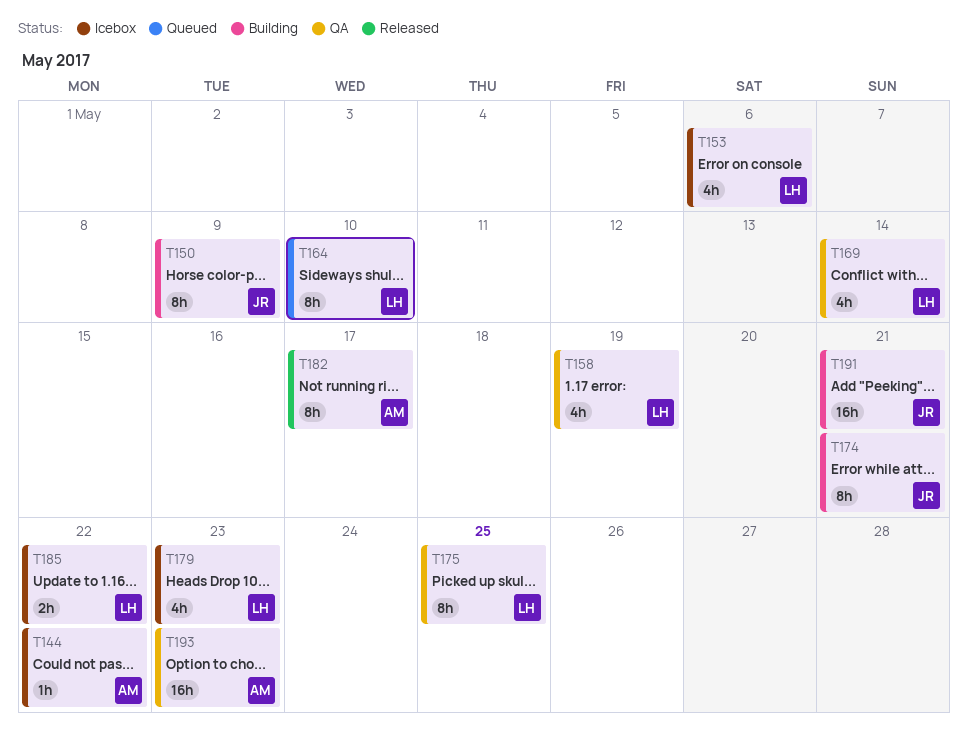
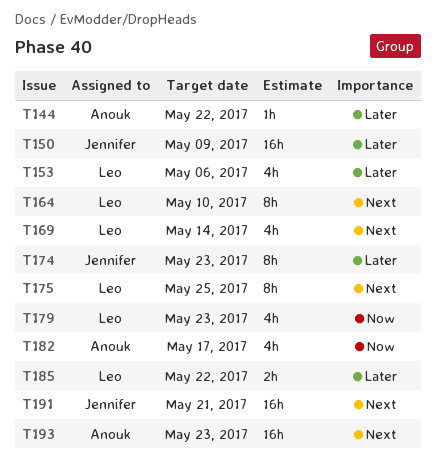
T150, estimate: 8h -> 16h
T158: present -> none
T174, due: May 21 -> May 23
T182, estimate: 8h -> 4h

